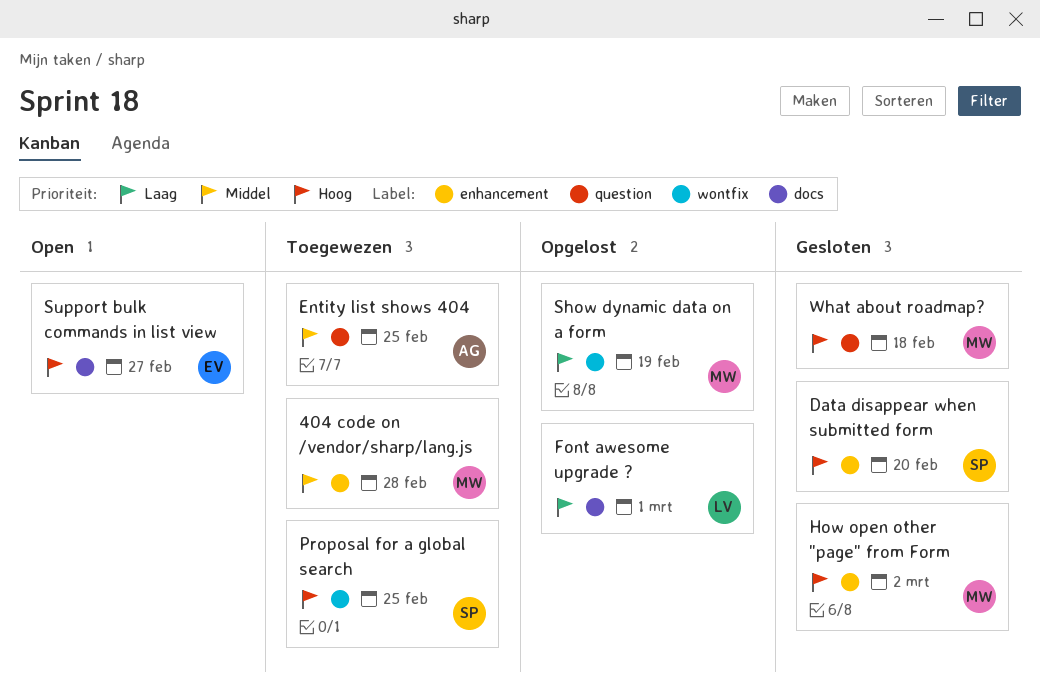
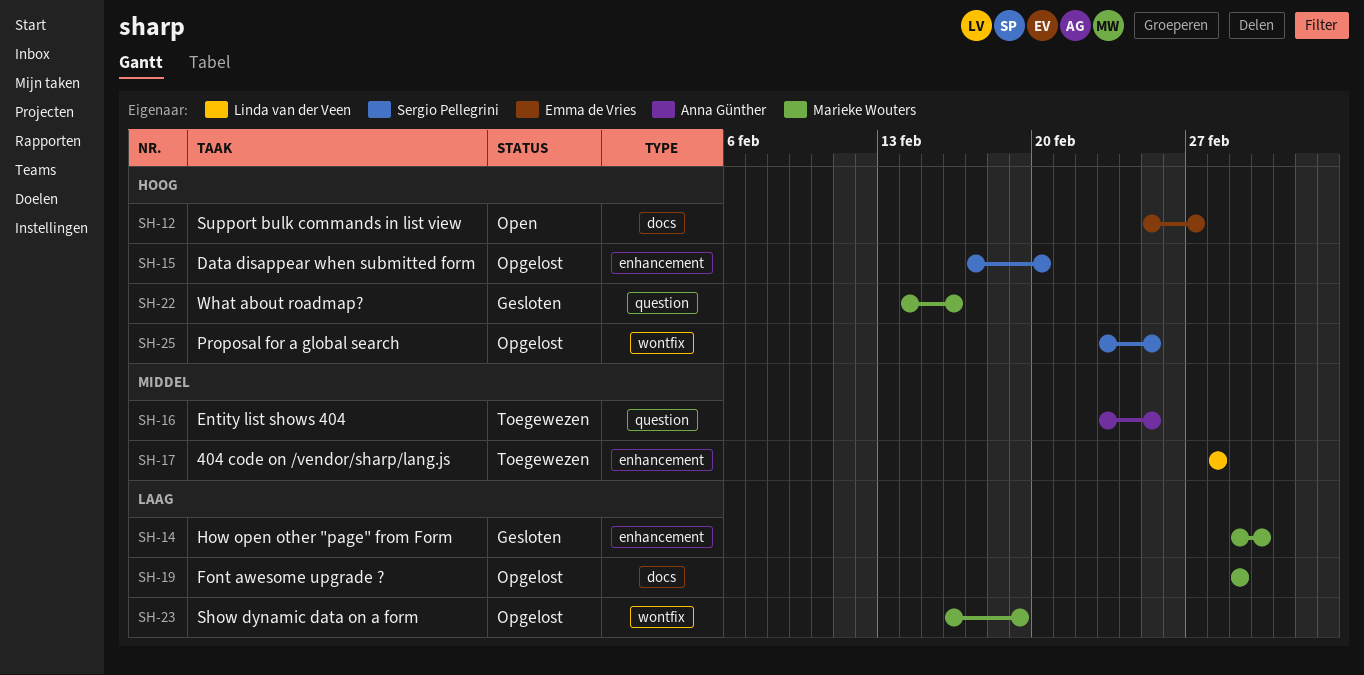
404 code on /vendor/sharp/lang.js, owner: Marieke Wouters -> Linda van der Veen
Data disappear when submitted form, status: Gesloten -> Opgelost
Font awesome upgrade ?, owner: Linda van der Veen -> Marieke Wouters
How open other "page" from Form, priority: Hoog -> Laag
Proposal for a global search, status: Toegewezen -> Opgelost
What about roadmap?, due: Feb 18 -> Feb 16

